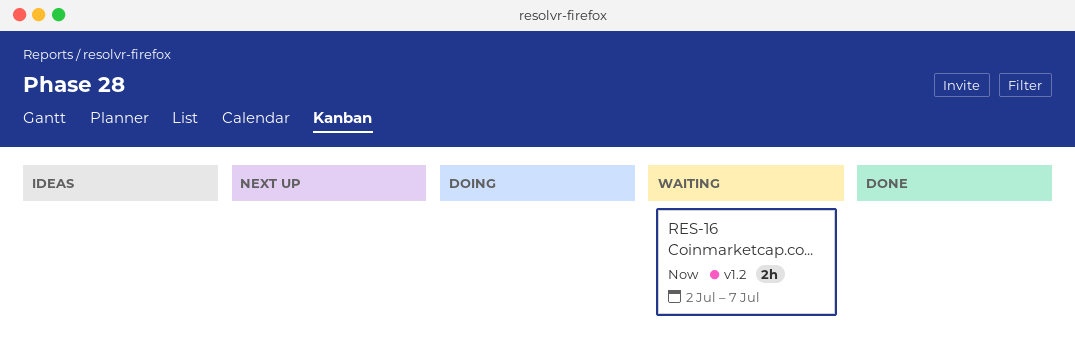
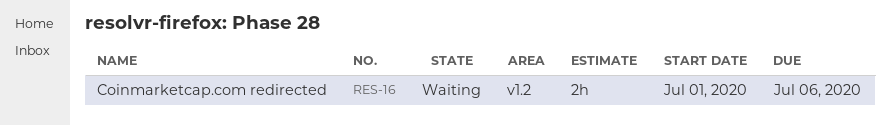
RES-16, start: Jul 2 -> Jul 1
RES-16, due: Jul 7 -> Jul 6

